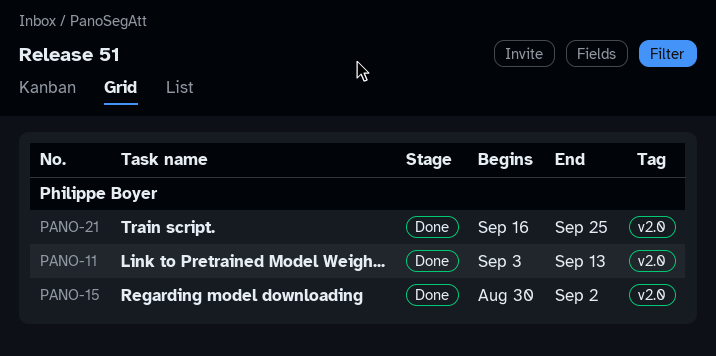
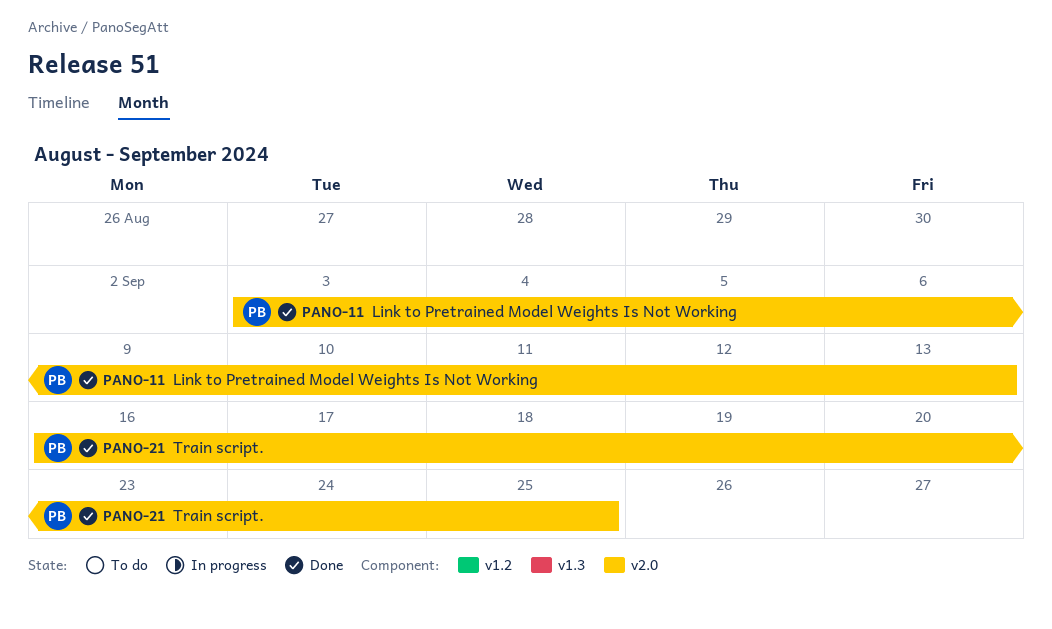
PANO-15: present -> none

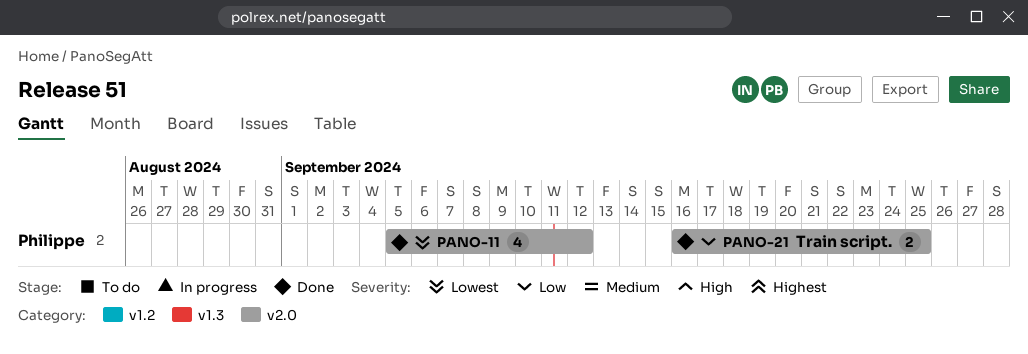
PANO-11, start: Sep 3 -> Sep 5
PANO-11, due: Sep 13 -> Sep 12

